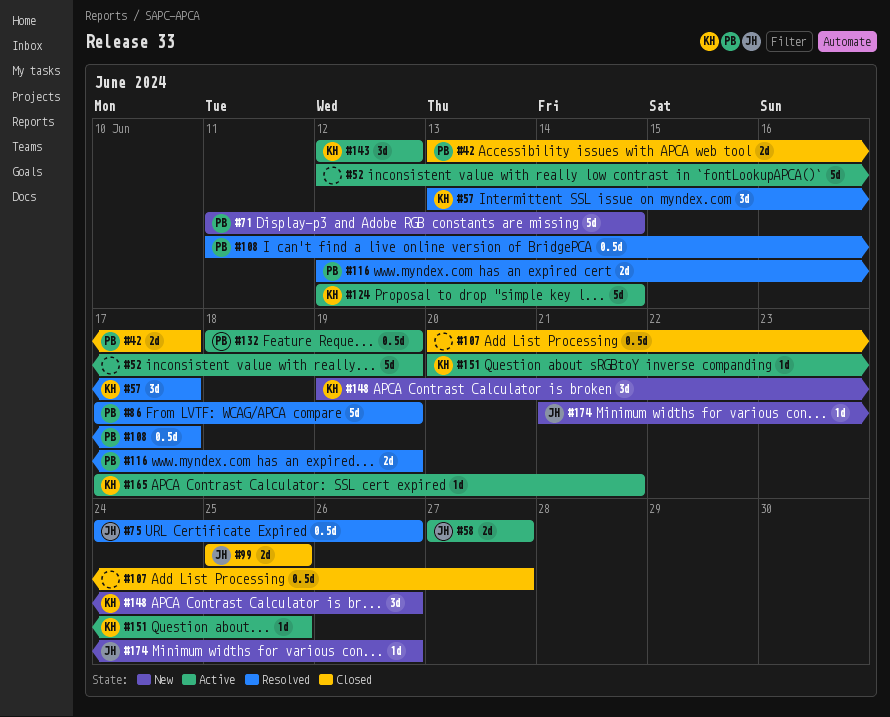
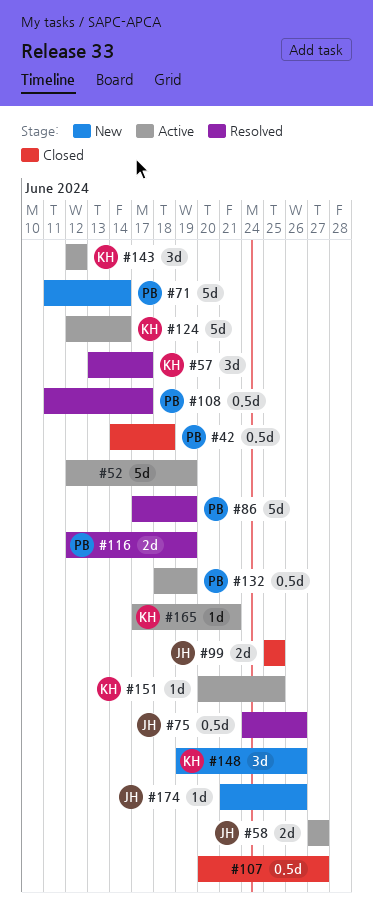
#42, estimate: 2d -> 0.5d
#42, start: Jun 13 -> Jun 14
#42, due: Jun 17 -> Jun 18

